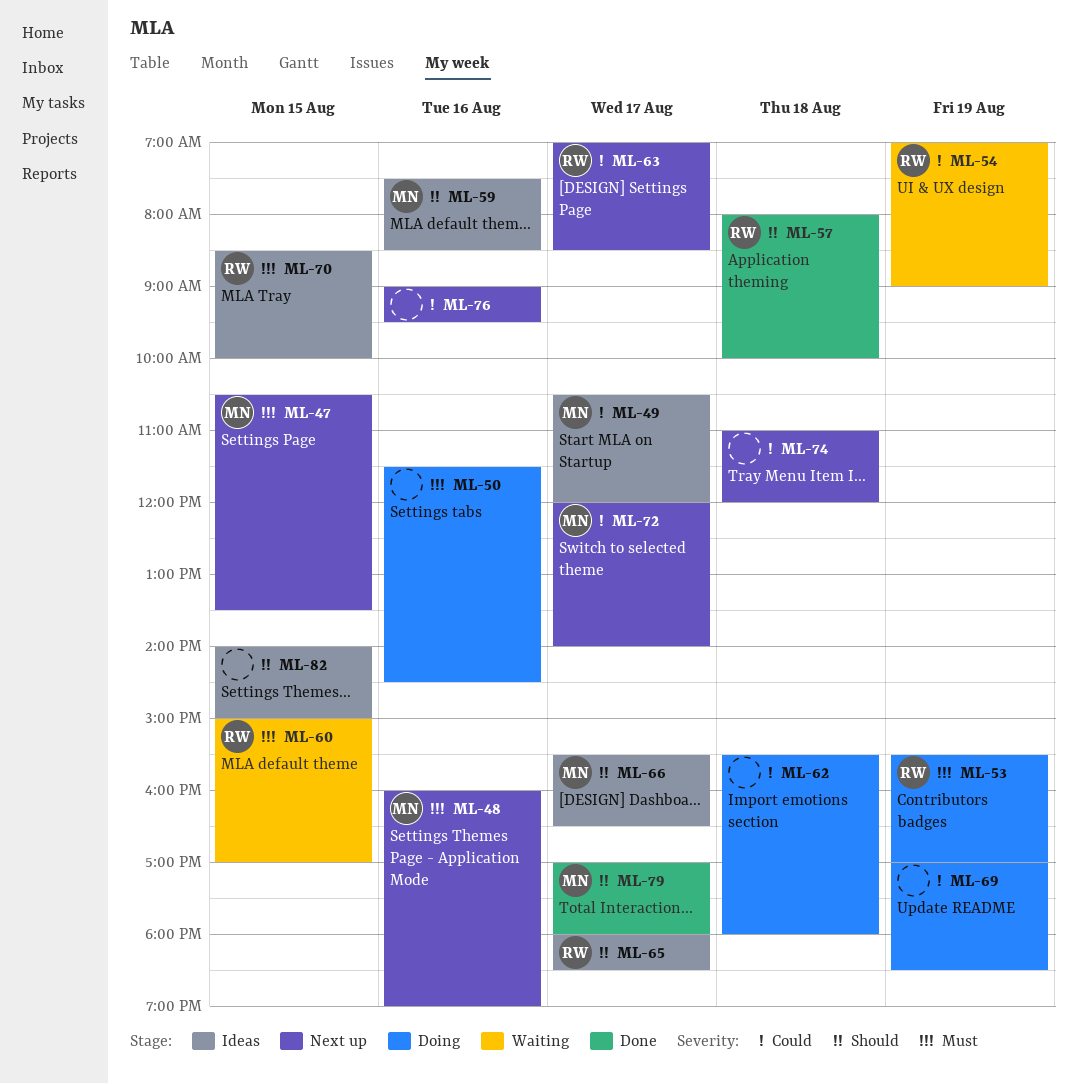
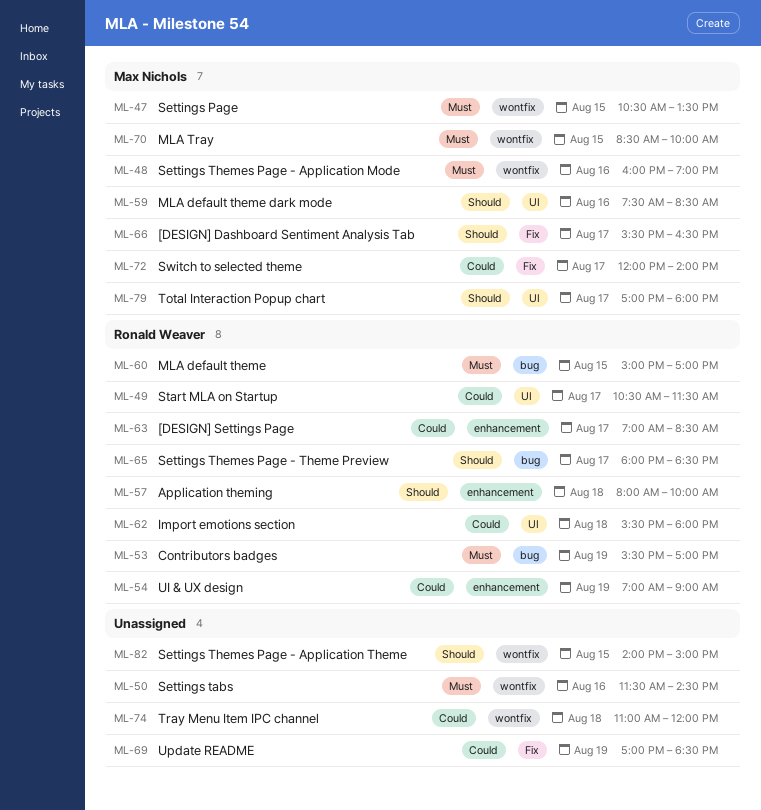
ML-49, owner: Max Nichols -> Ronald Weaver
ML-49, ends: 12:00 -> 11:30
ML-62, owner: none -> Ronald Weaver
ML-70, owner: Ronald Weaver -> Max Nichols
ML-76: present -> none

